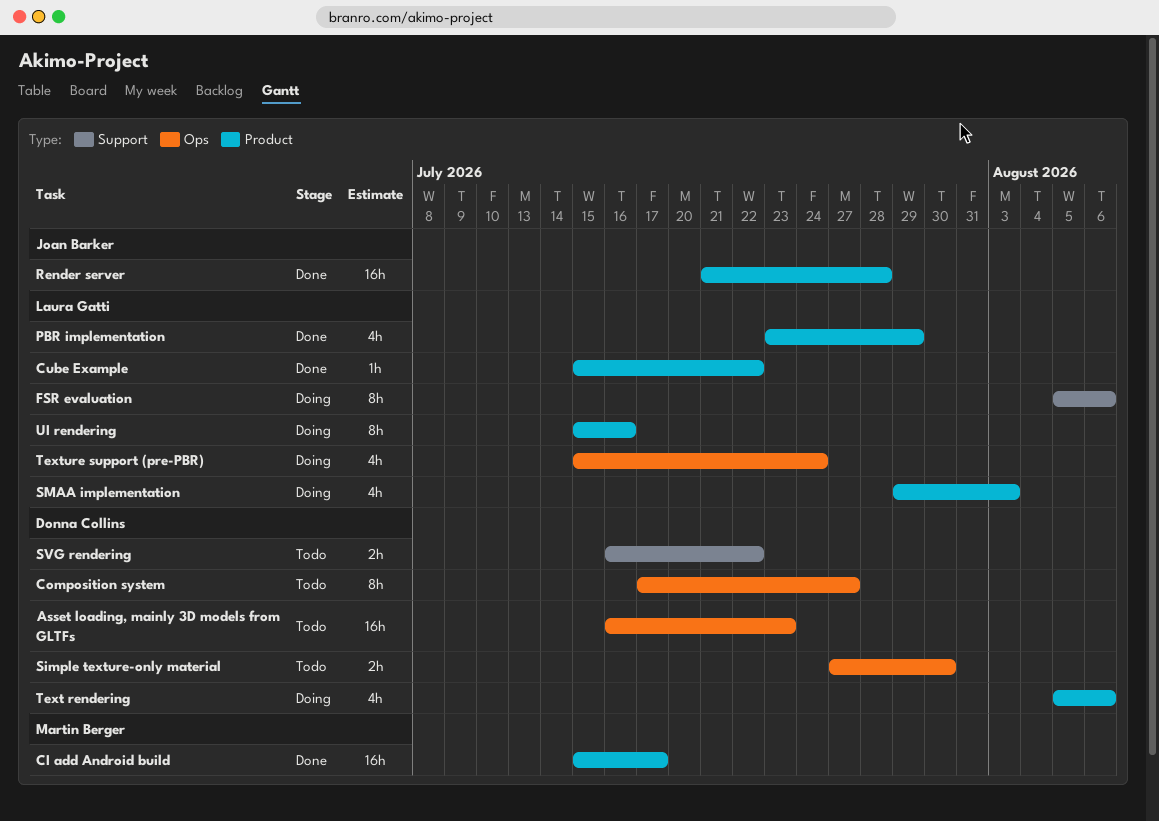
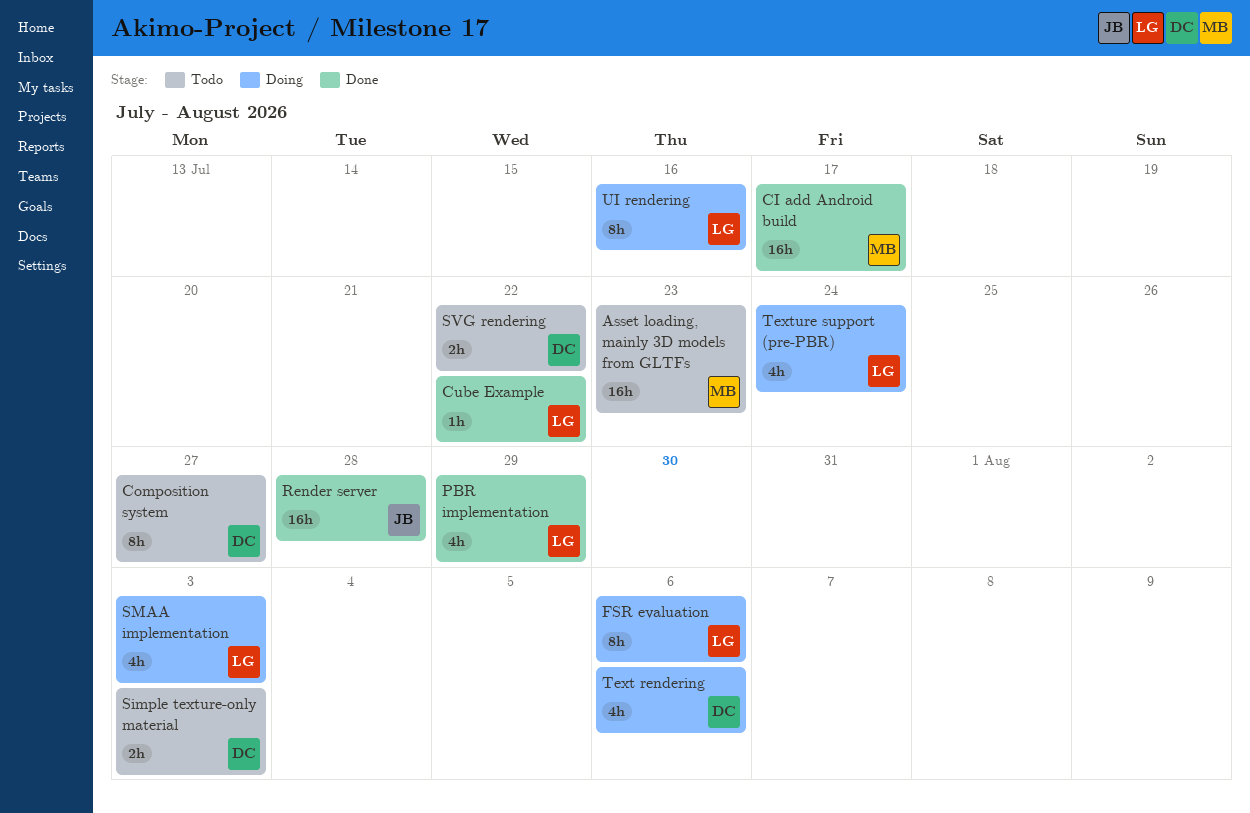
Asset loading, mainly 3D models from GLTFs, owner: Donna Collins -> Martin Berger
Simple texture-only material, due: Jul 30 -> Aug 3

